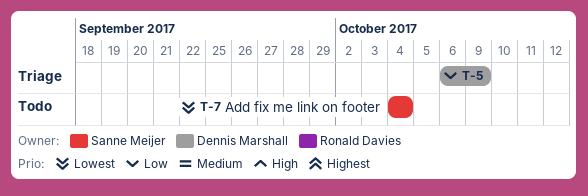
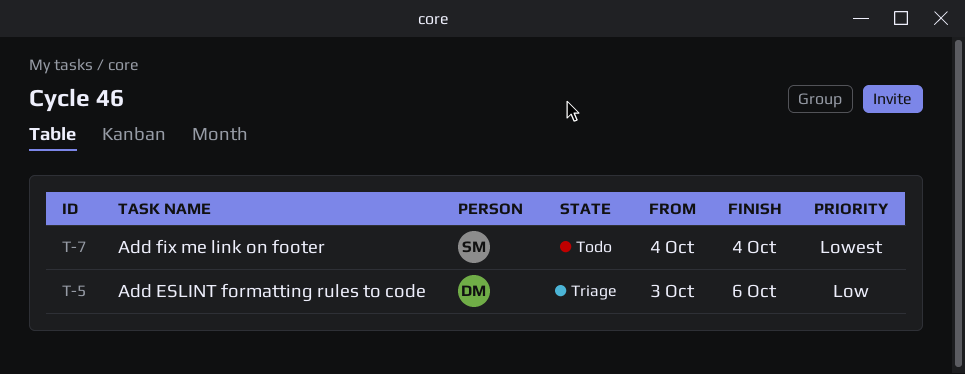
T-5, start: Oct 6 -> Oct 3
T-5, due: Oct 9 -> Oct 6

